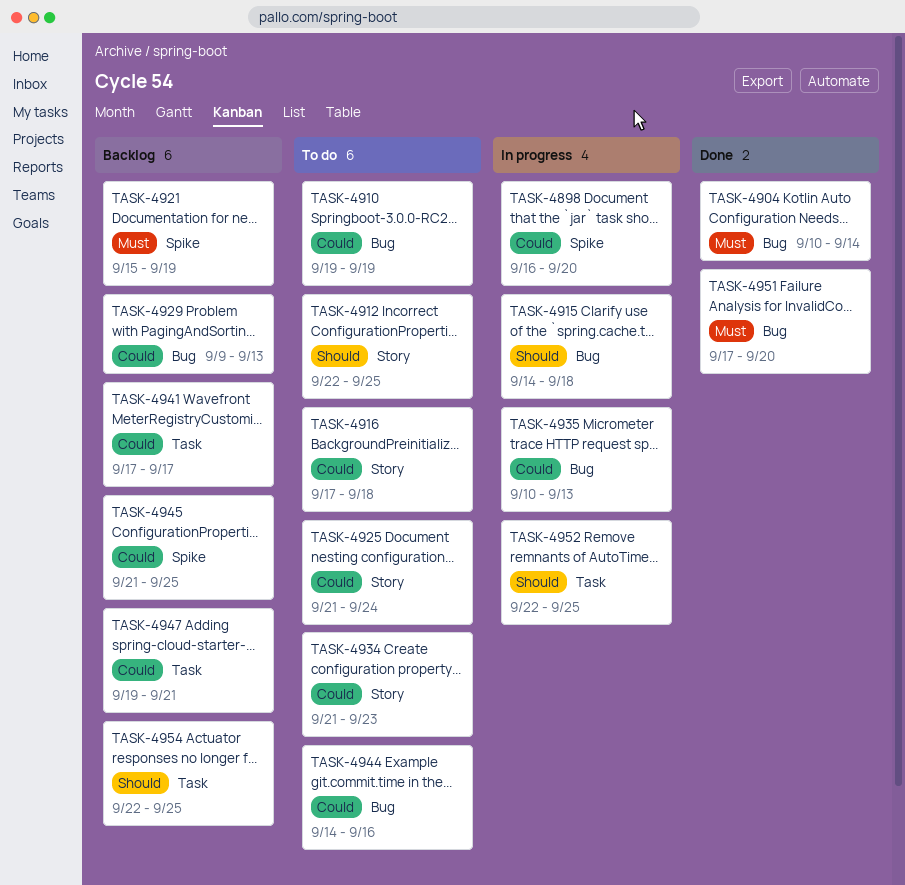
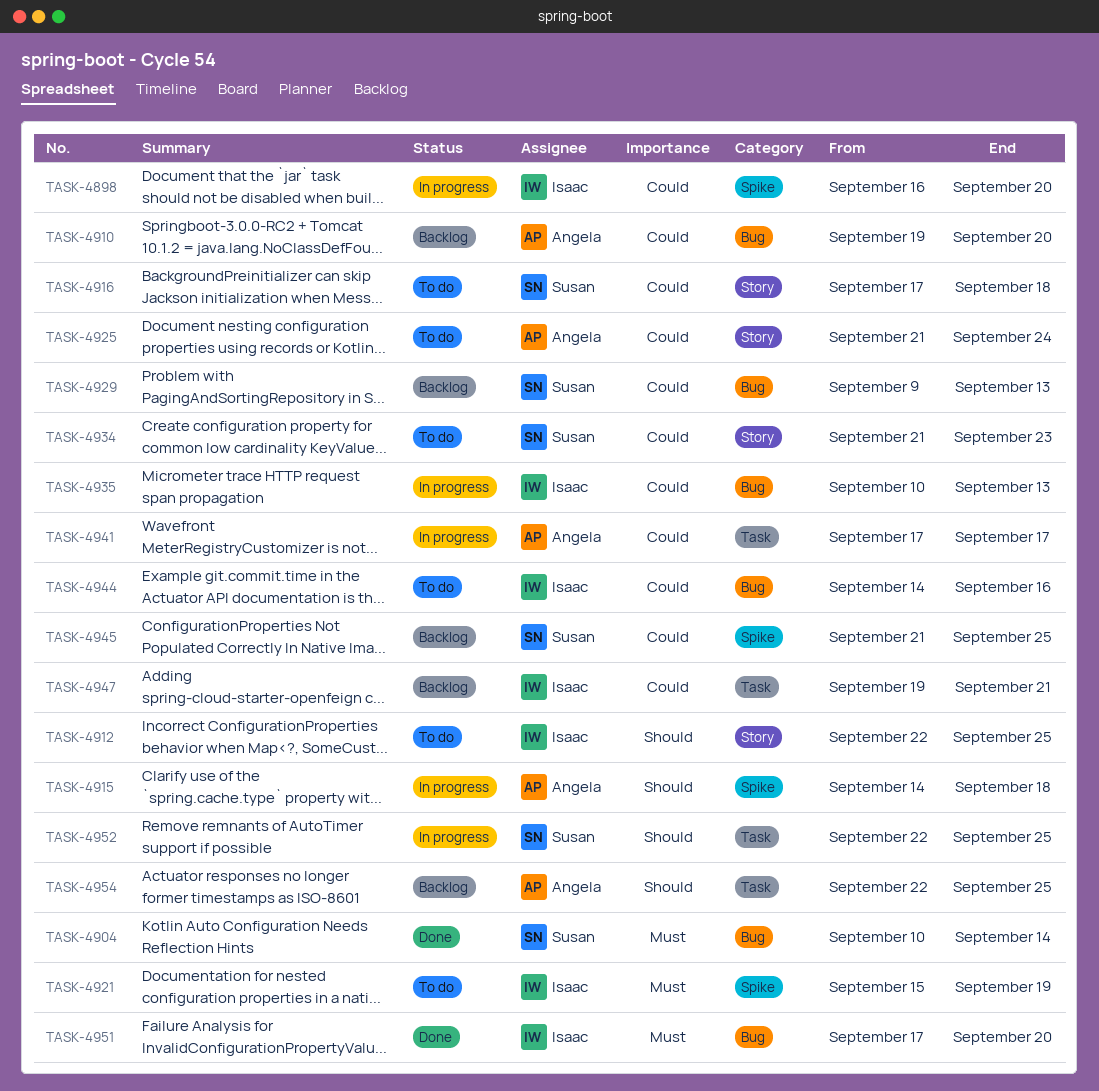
TASK-4910, status: To do -> Backlog
TASK-4910, due: Sep 19 -> Sep 20
TASK-4915, label: Bug -> Spike
TASK-4921, status: Backlog -> To do
TASK-4941, status: Backlog -> In progress

